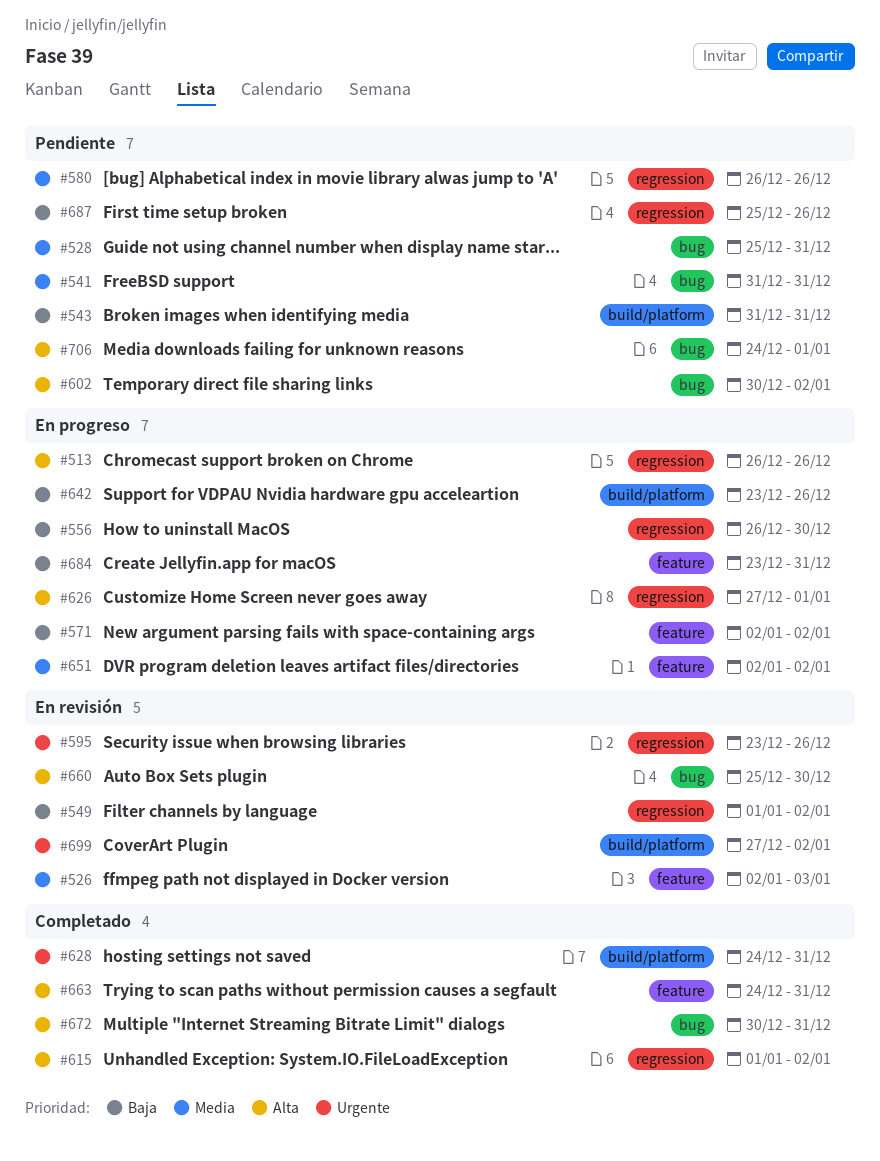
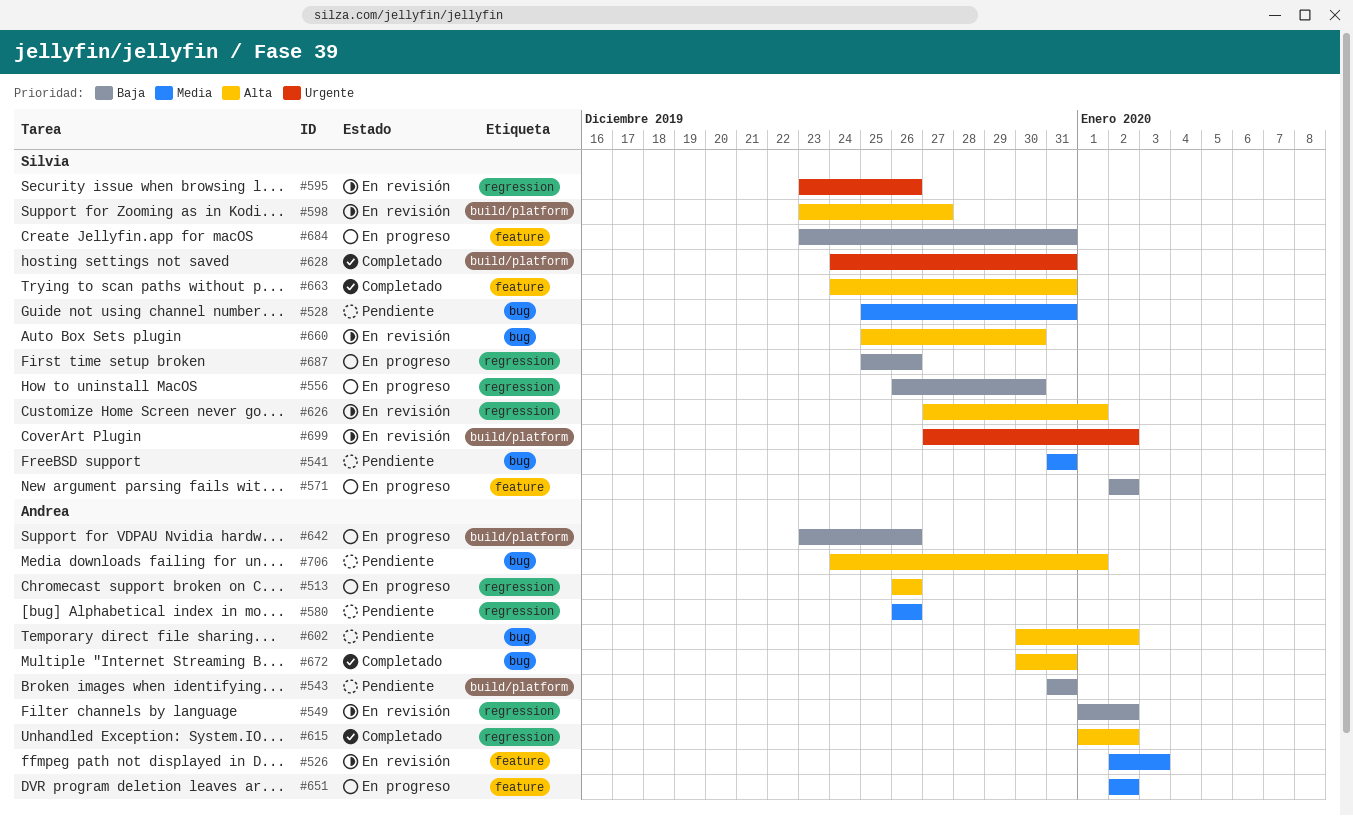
#598: none -> present
#626, status: En progreso -> En revisión
#687, status: Pendiente -> En progreso

